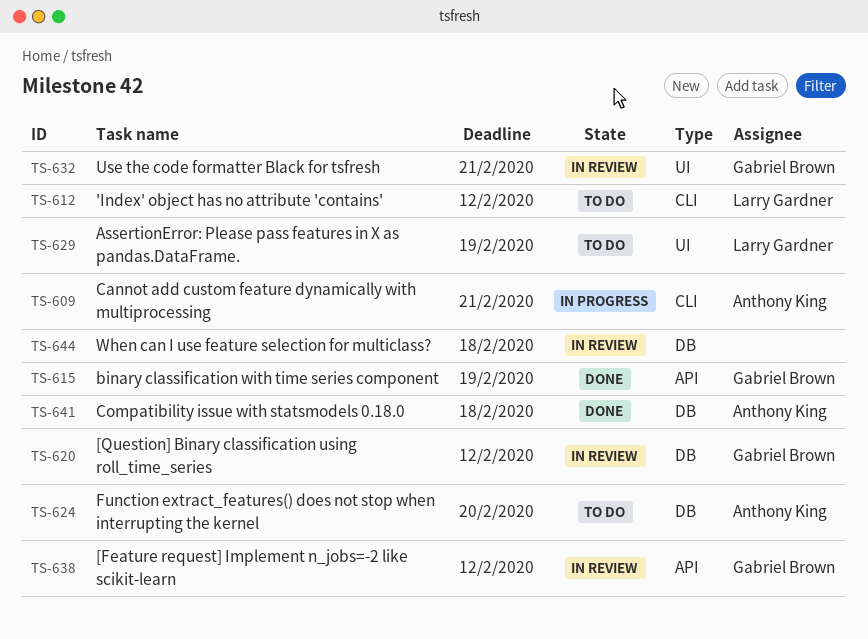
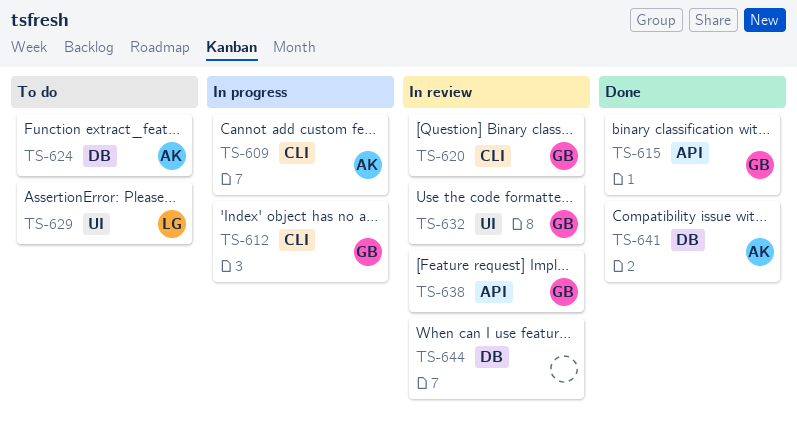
TS-612, status: To do -> In progress
TS-612, owner: Larry Gardner -> Gabriel Brown
TS-620, label: DB -> CLI

